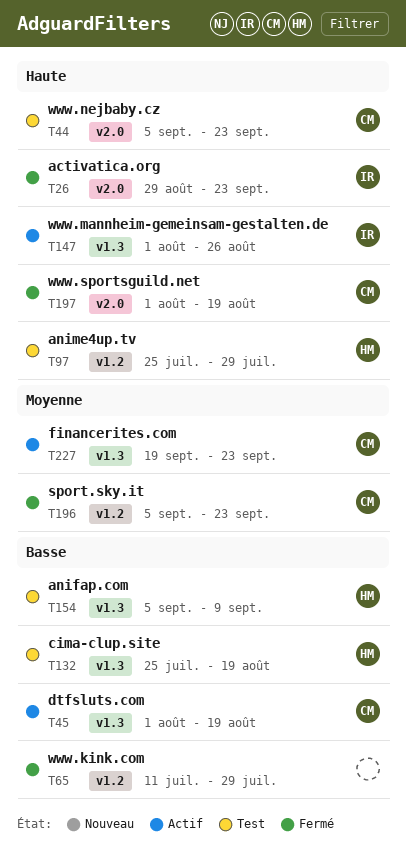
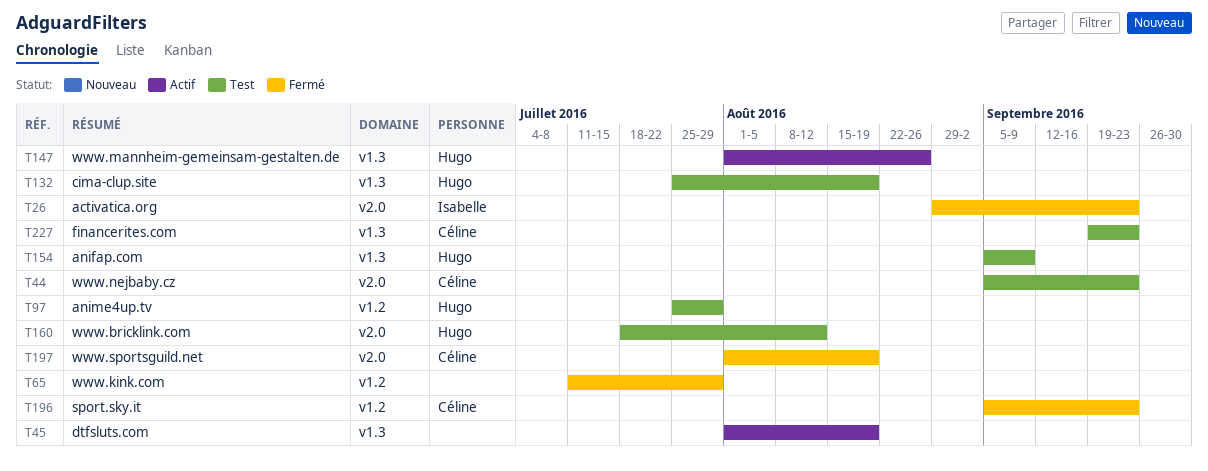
T45, owner: Céline -> none
T147, owner: Isabelle -> Hugo
T160: none -> present
T227, status: Actif -> Test

